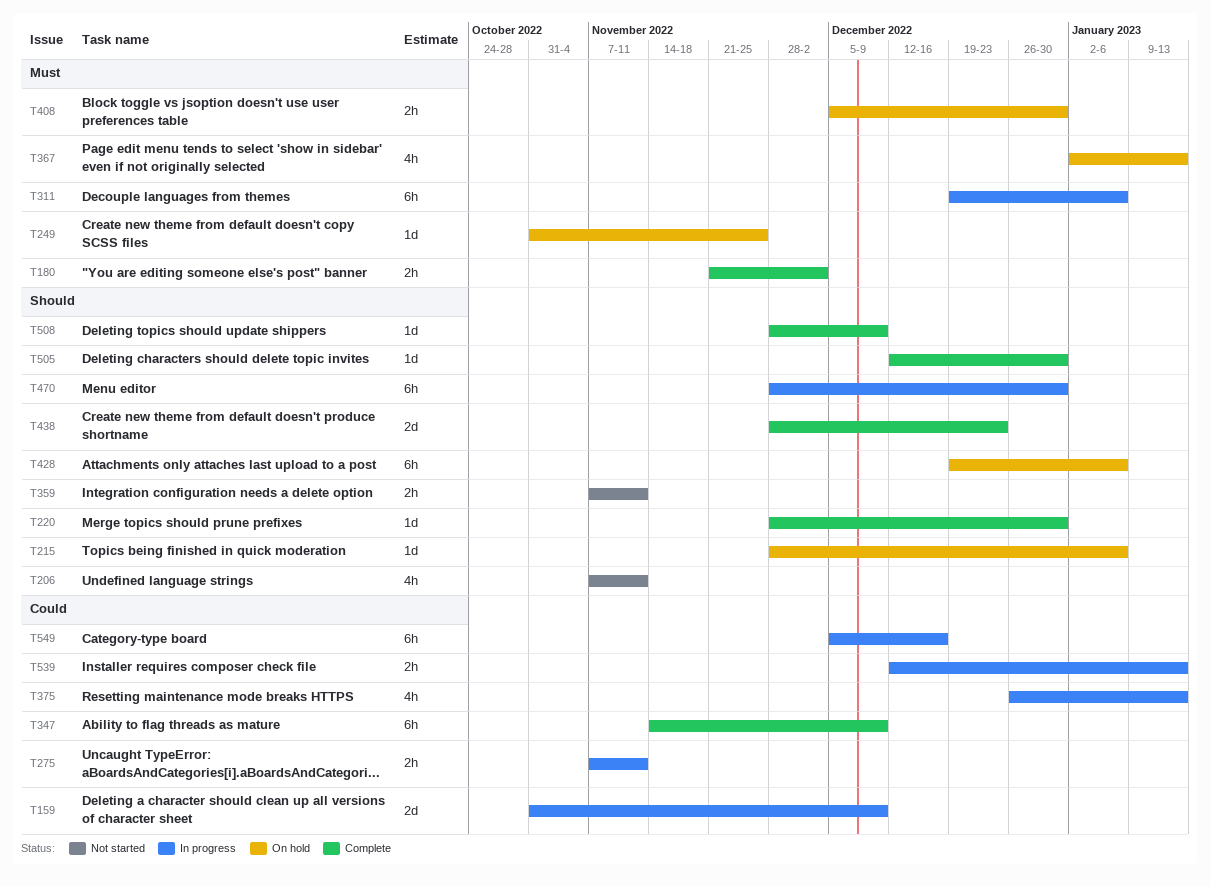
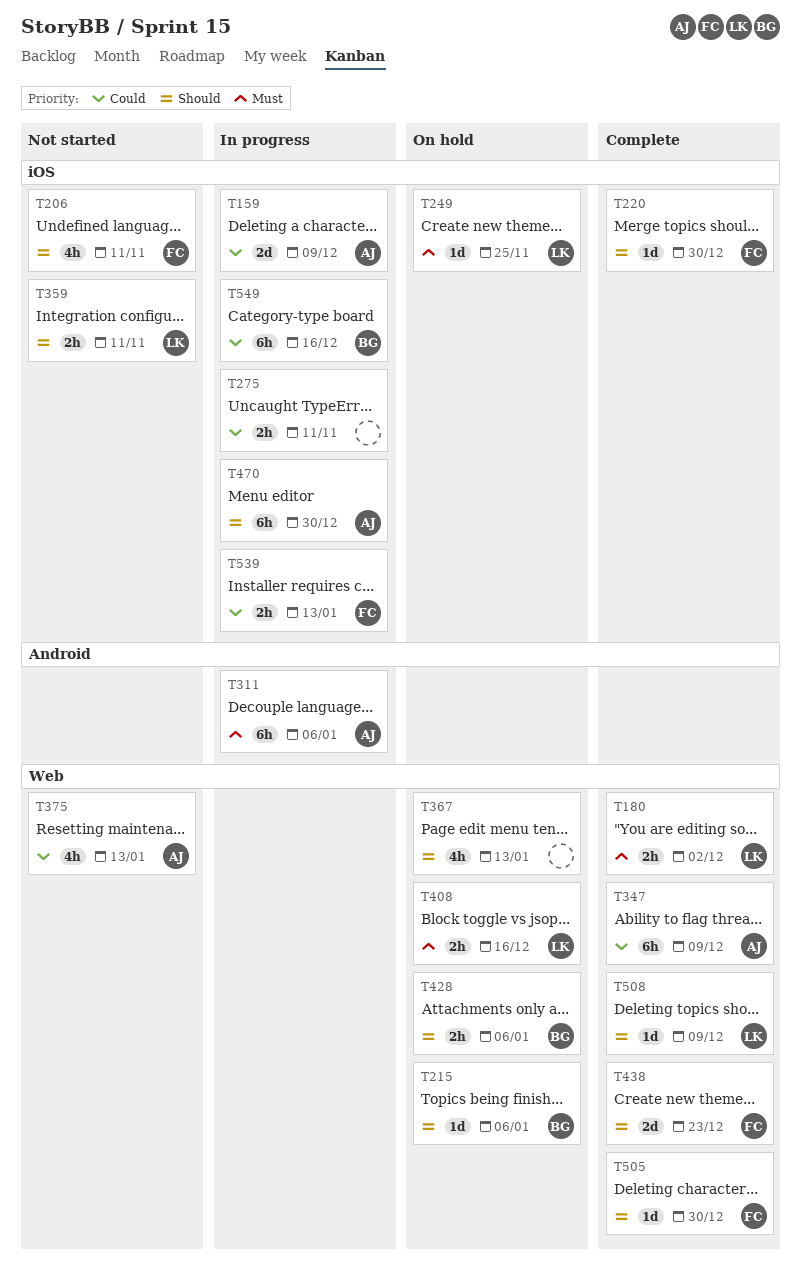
T367, priority: Must -> Should
T375, status: In progress -> Not started
T408, due: Dec 30 -> Dec 16
T428, estimate: 6h -> 2h

